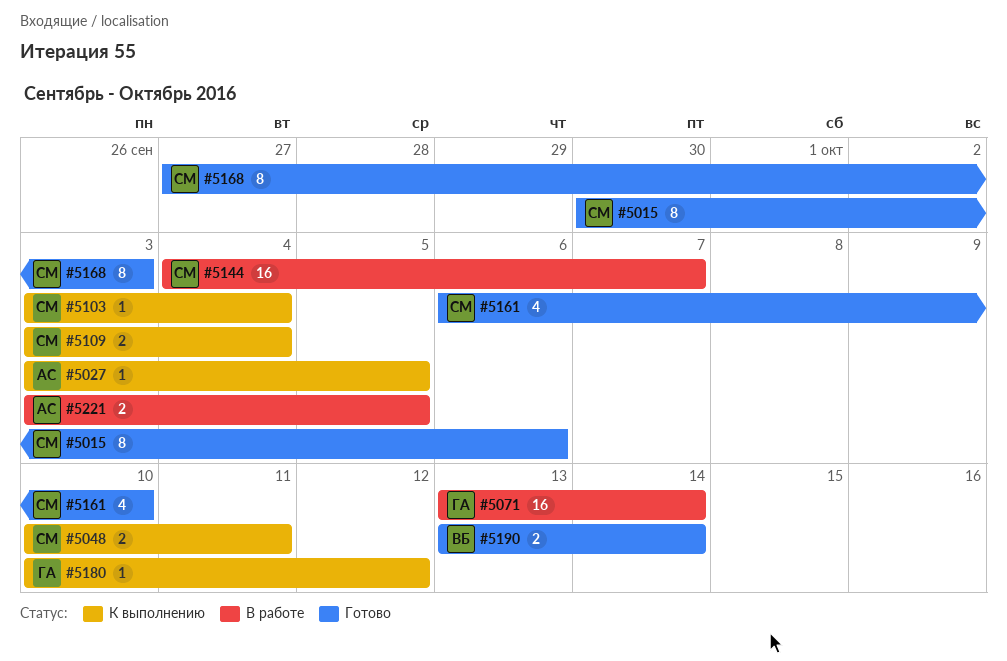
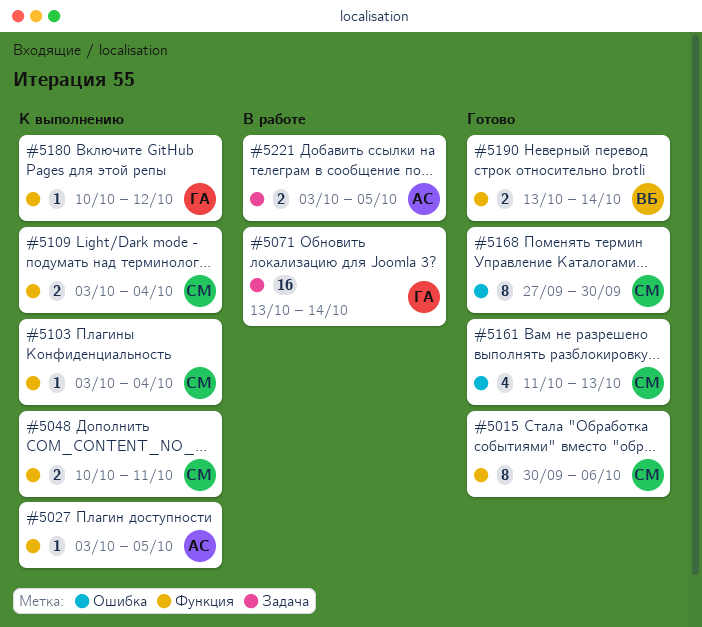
#5144: present -> none
#5161, start: Oct 6 -> Oct 11
#5161, due: Oct 10 -> Oct 13
#5168, due: Oct 3 -> Sep 30

